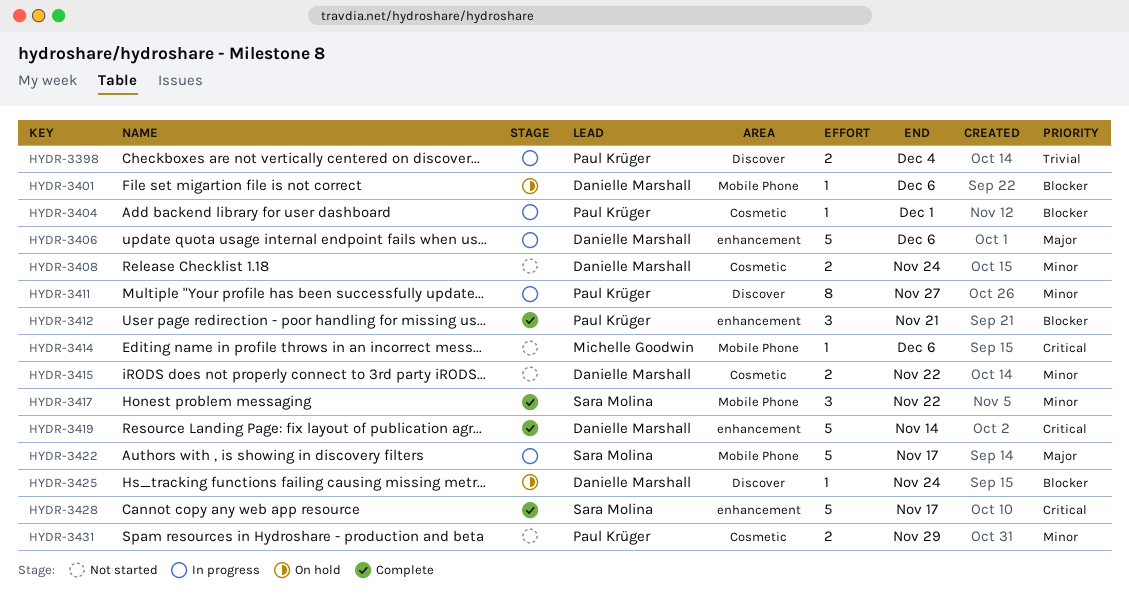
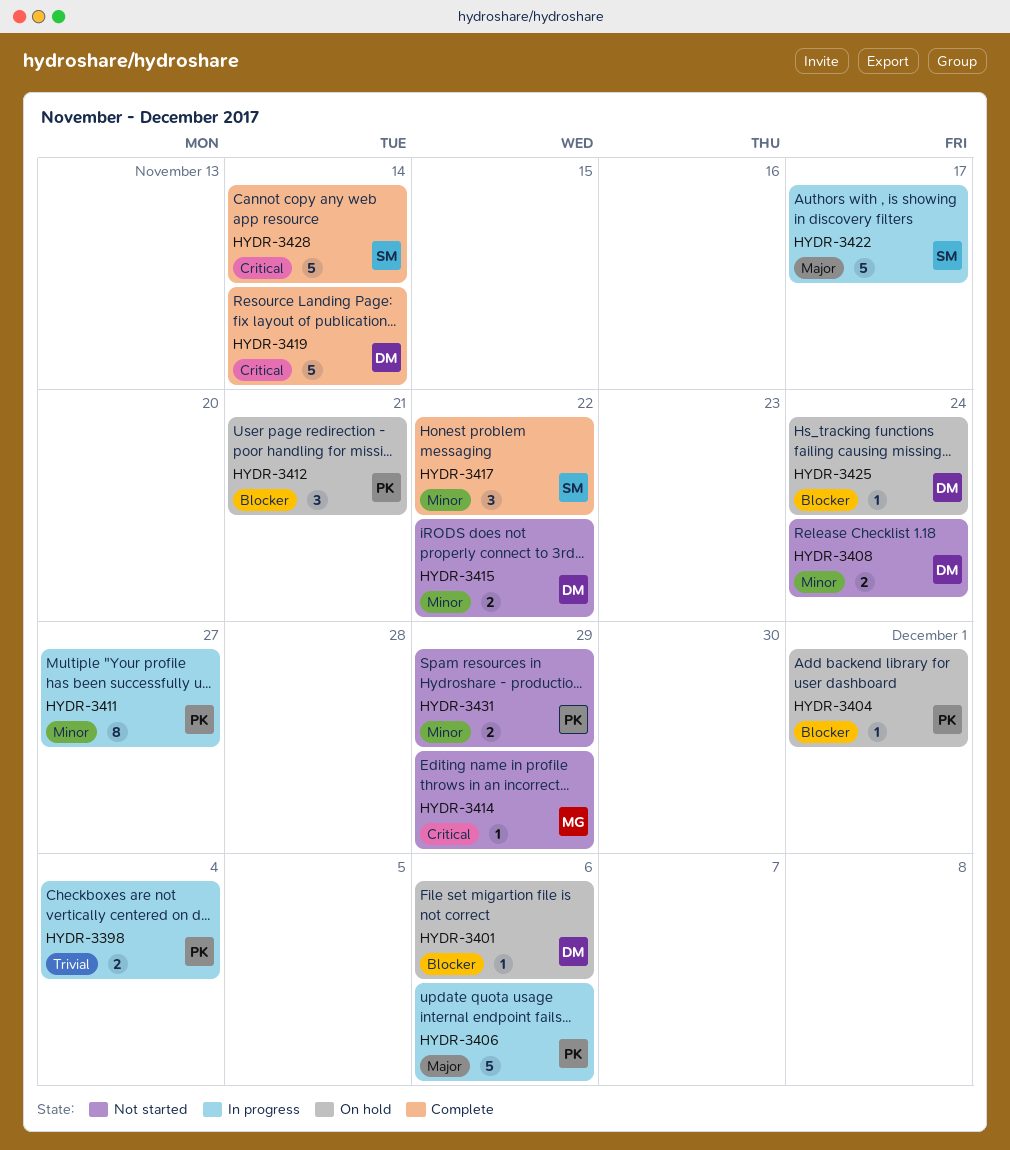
HYDR-3404, status: In progress -> On hold
HYDR-3406, owner: Danielle Marshall -> Paul Krüger
HYDR-3412, status: Complete -> On hold
HYDR-3414, due: Dec 6 -> Nov 29
HYDR-3428, due: Nov 17 -> Nov 14

